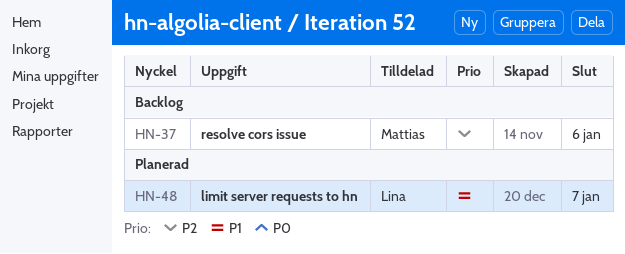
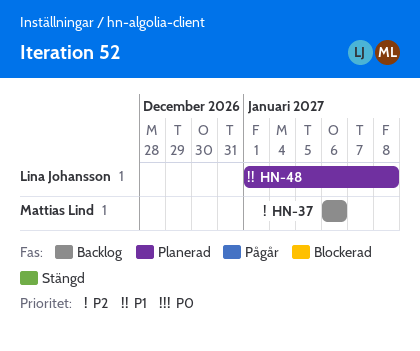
HN-48, due: Jan 7 -> Jan 8

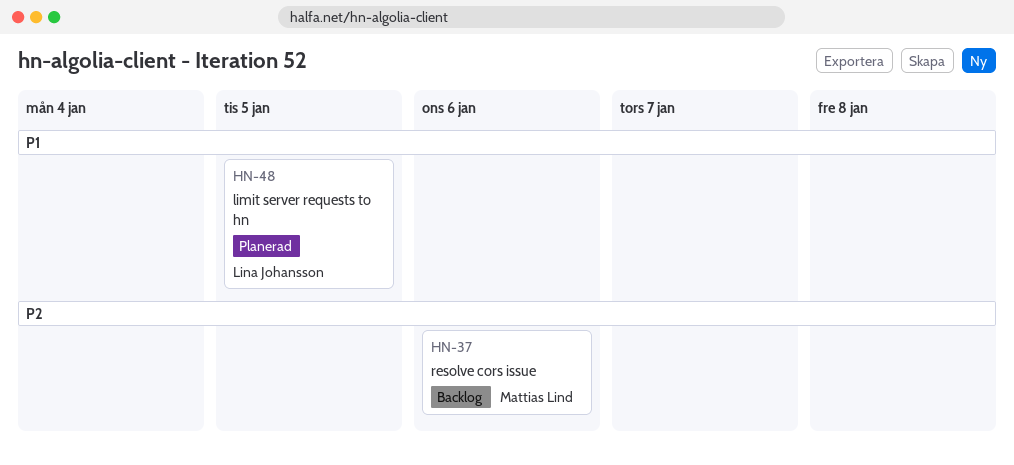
HN-48, due: Jan 8 -> Jan 5

